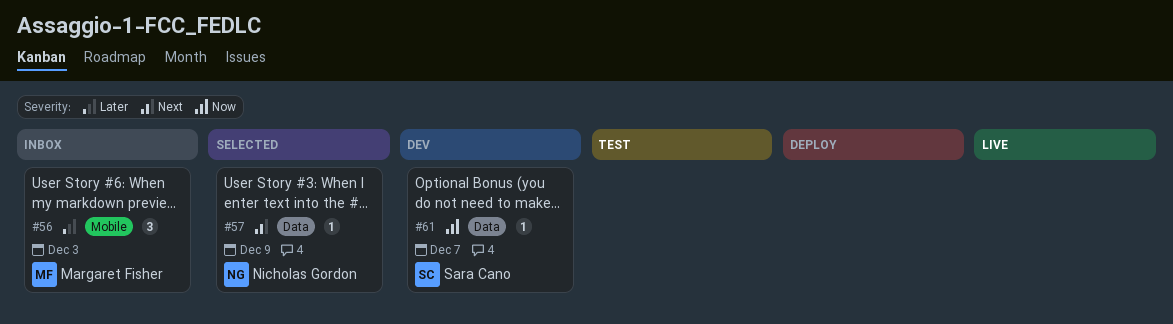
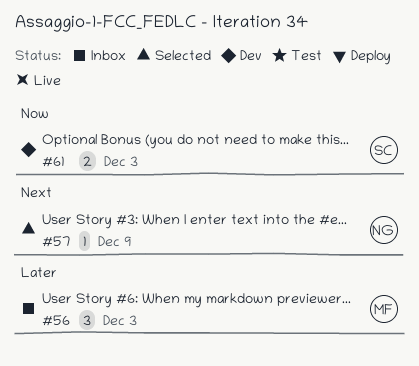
#61, estimate: 1 -> 2
#61, due: Dec 7 -> Dec 3

